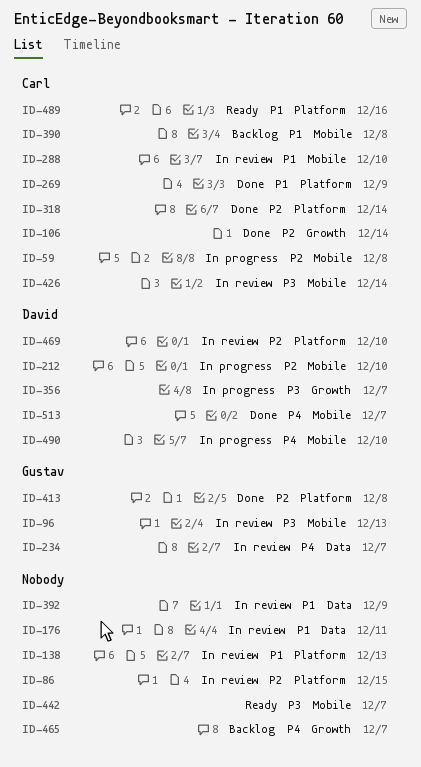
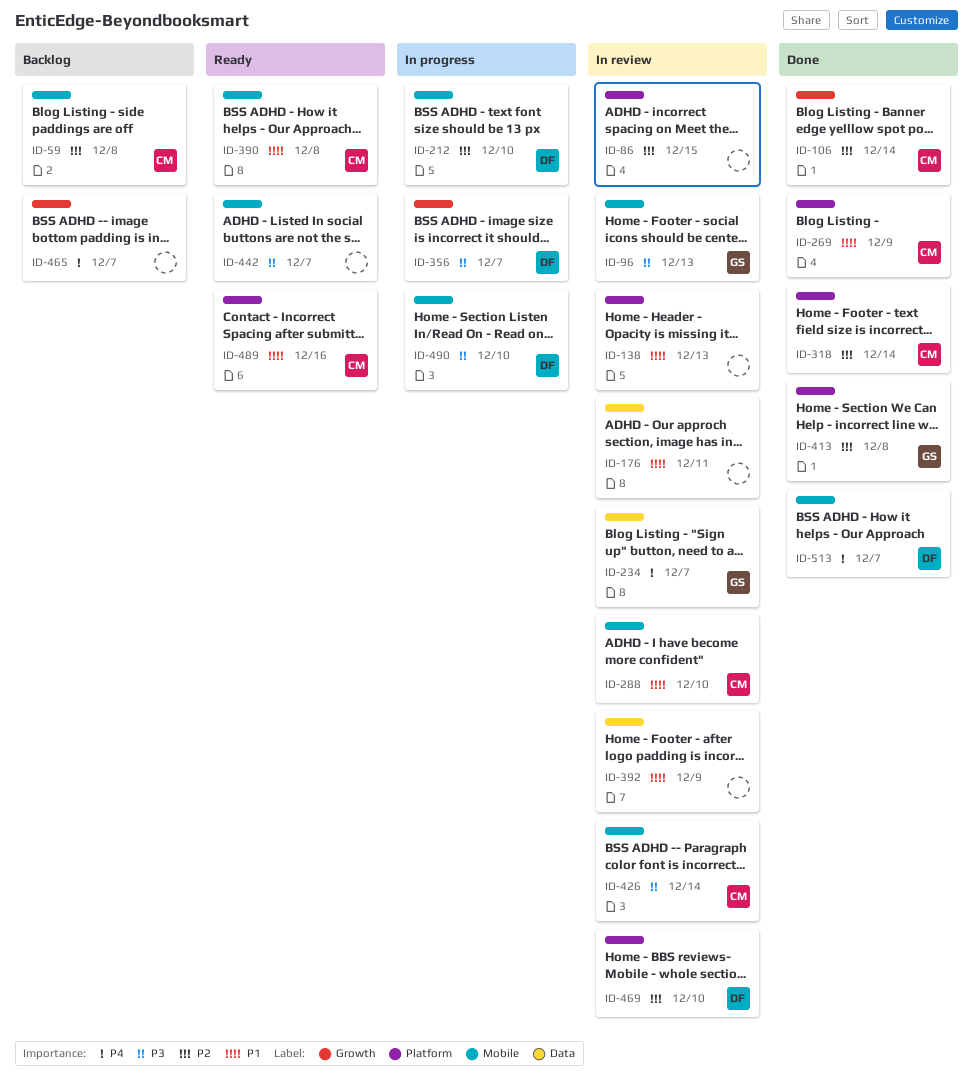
ID-59, status: In progress -> Backlog
ID-390, status: Backlog -> Ready
ID-490, priority: P4 -> P3

